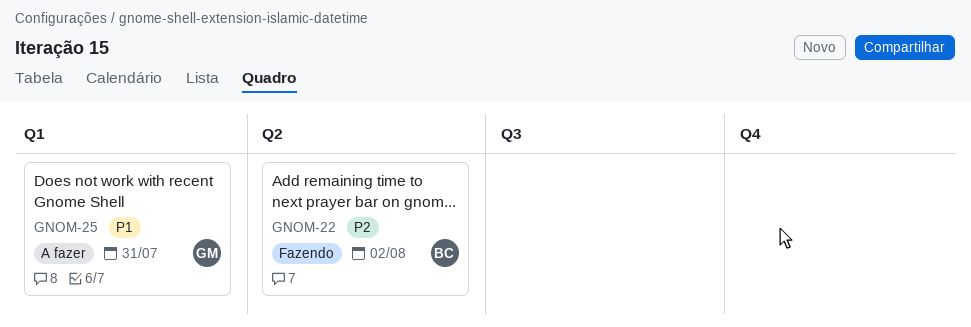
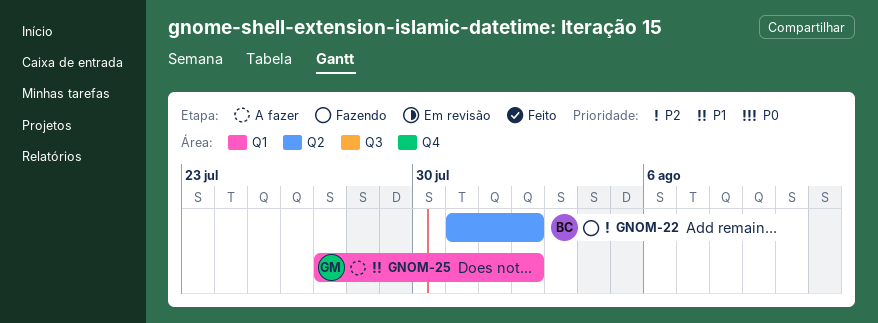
GNOM-25, due: Jul 31 -> Aug 2

